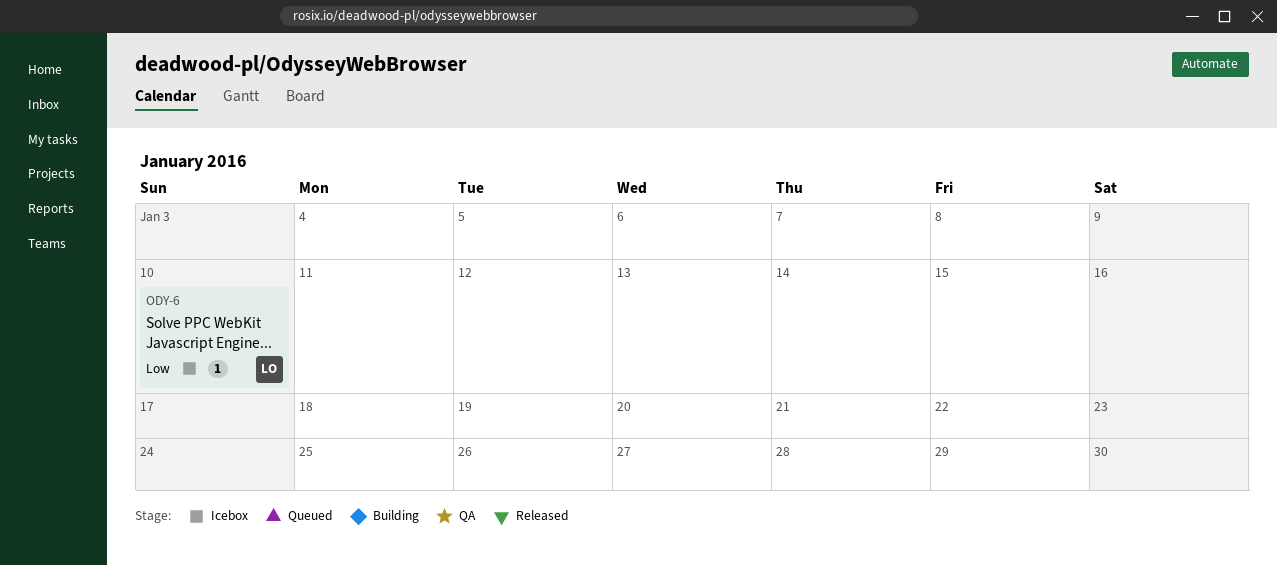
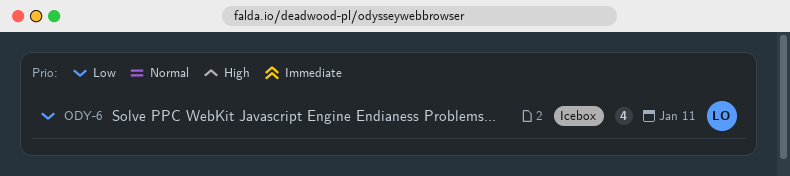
ODY-6, estimate: 1 -> 4
ODY-6, due: Jan 10 -> Jan 11

